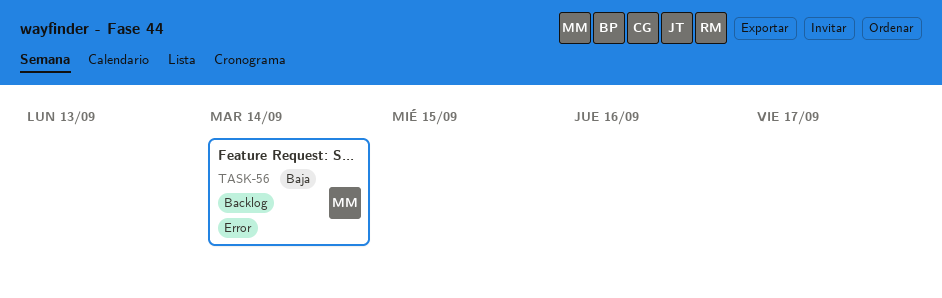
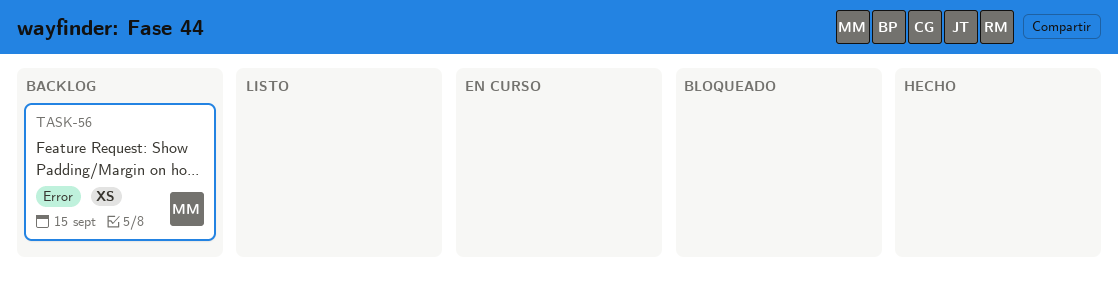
TASK-56, due: Sep 14 -> Sep 15

